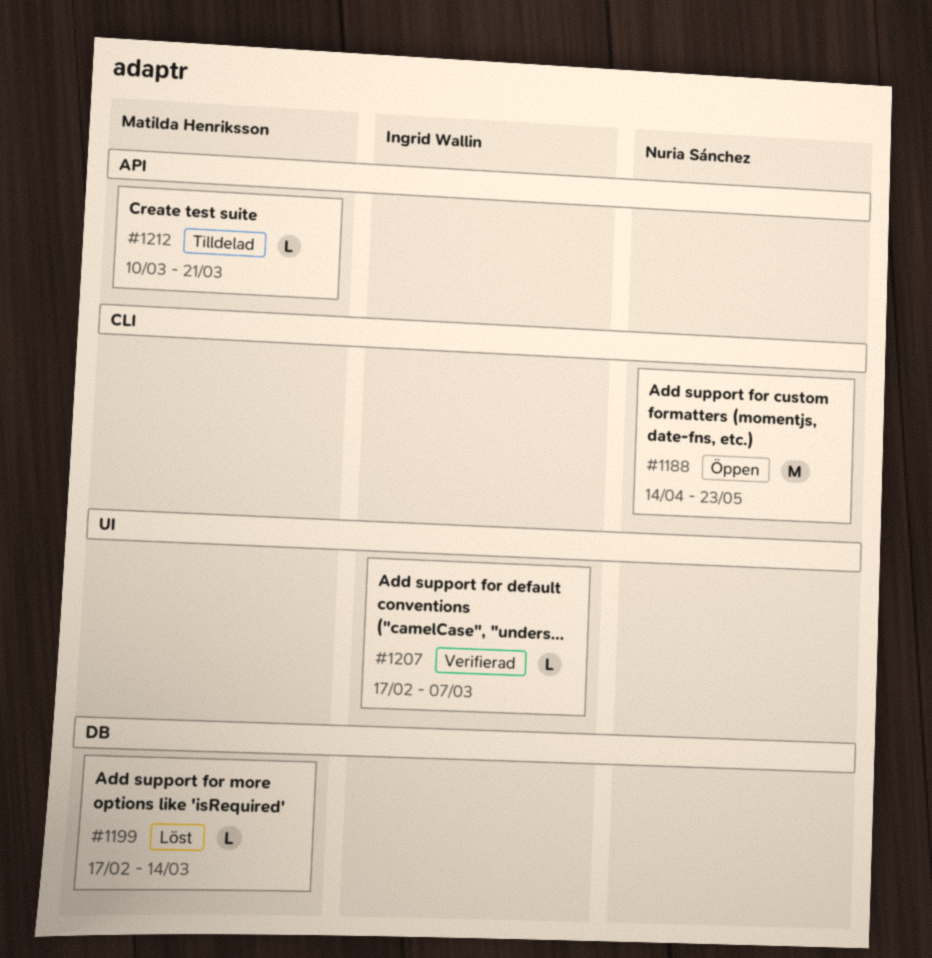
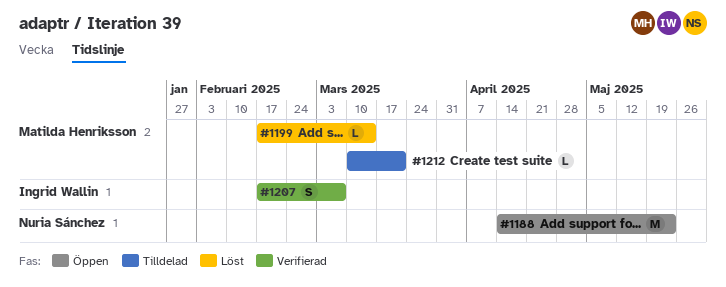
#1207, estimate: L -> S

